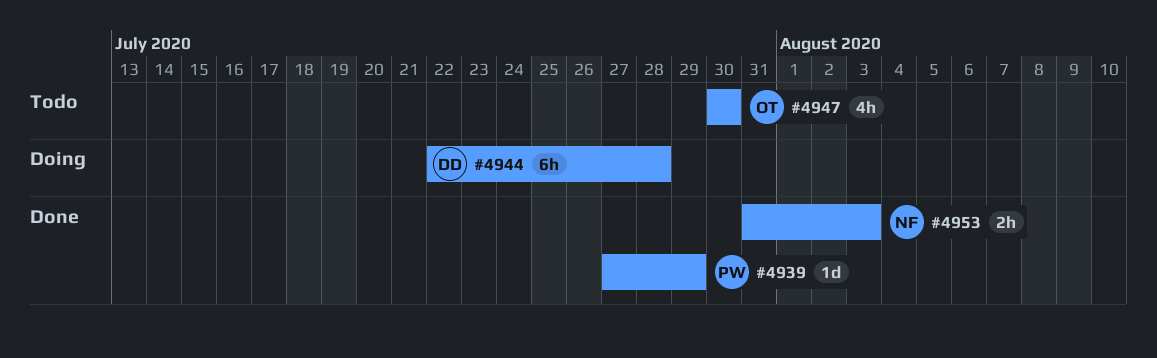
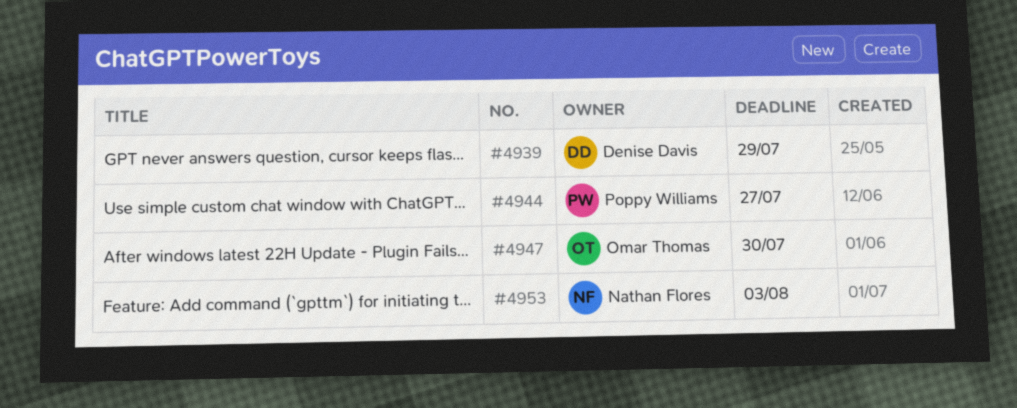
#4939, owner: Poppy Williams -> Denise Davis
#4944, owner: Denise Davis -> Poppy Williams
#4944, due: Jul 28 -> Jul 27

